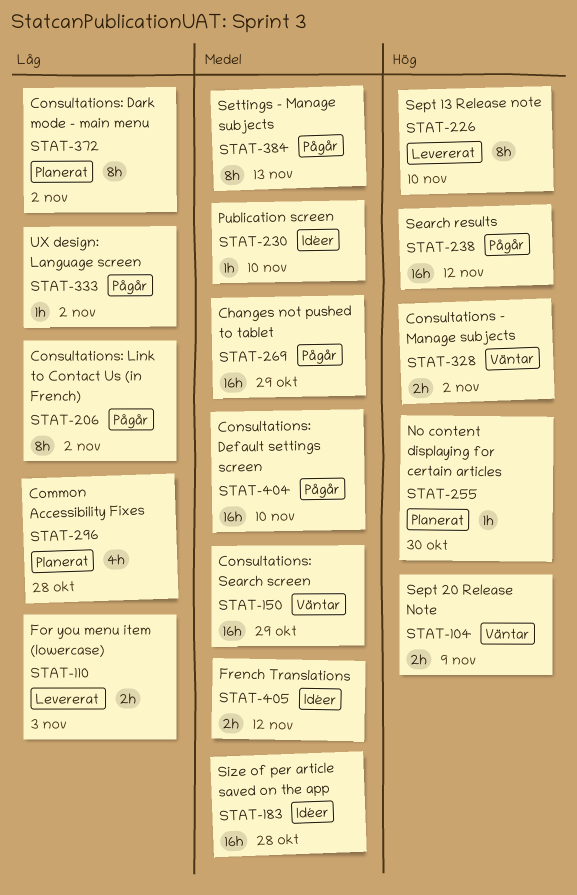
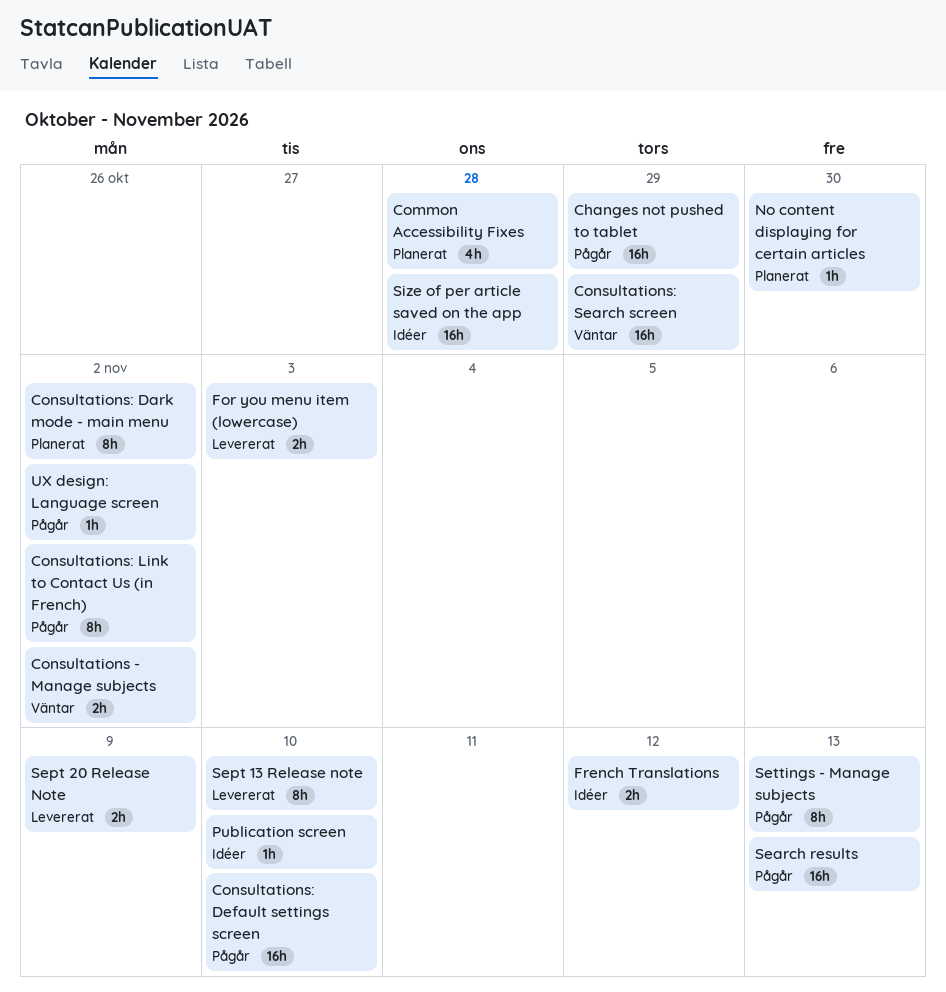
Search results, due: Nov 12 -> Nov 13
Sept 20 Release Note, status: Väntar -> Levererat

